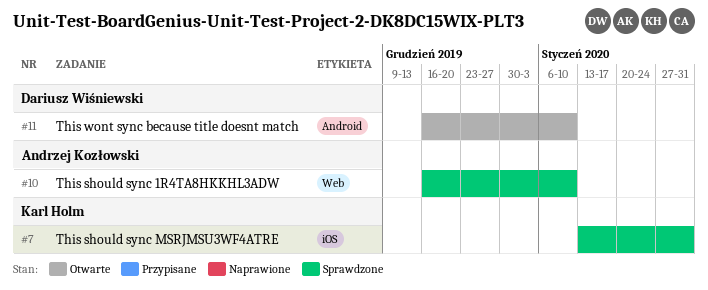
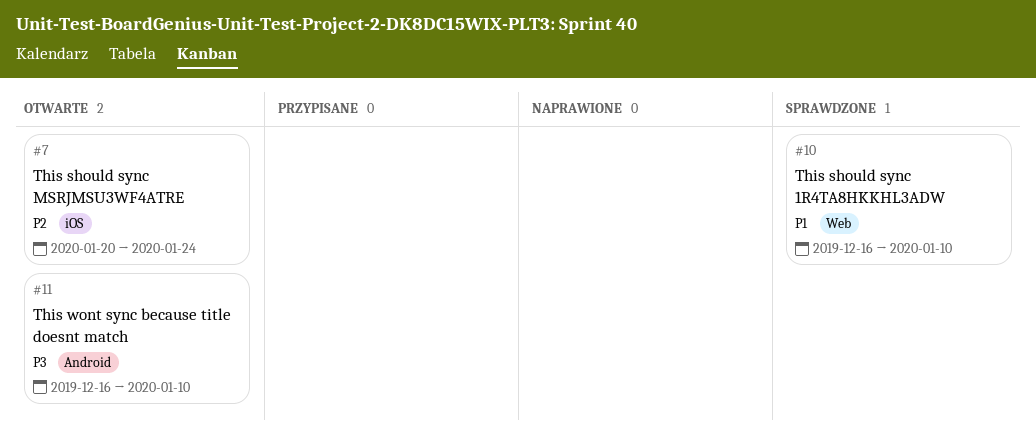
#7, status: Sprawdzone -> Otwarte
#7, start: Jan 13 -> Jan 20
#7, due: Jan 31 -> Jan 24

